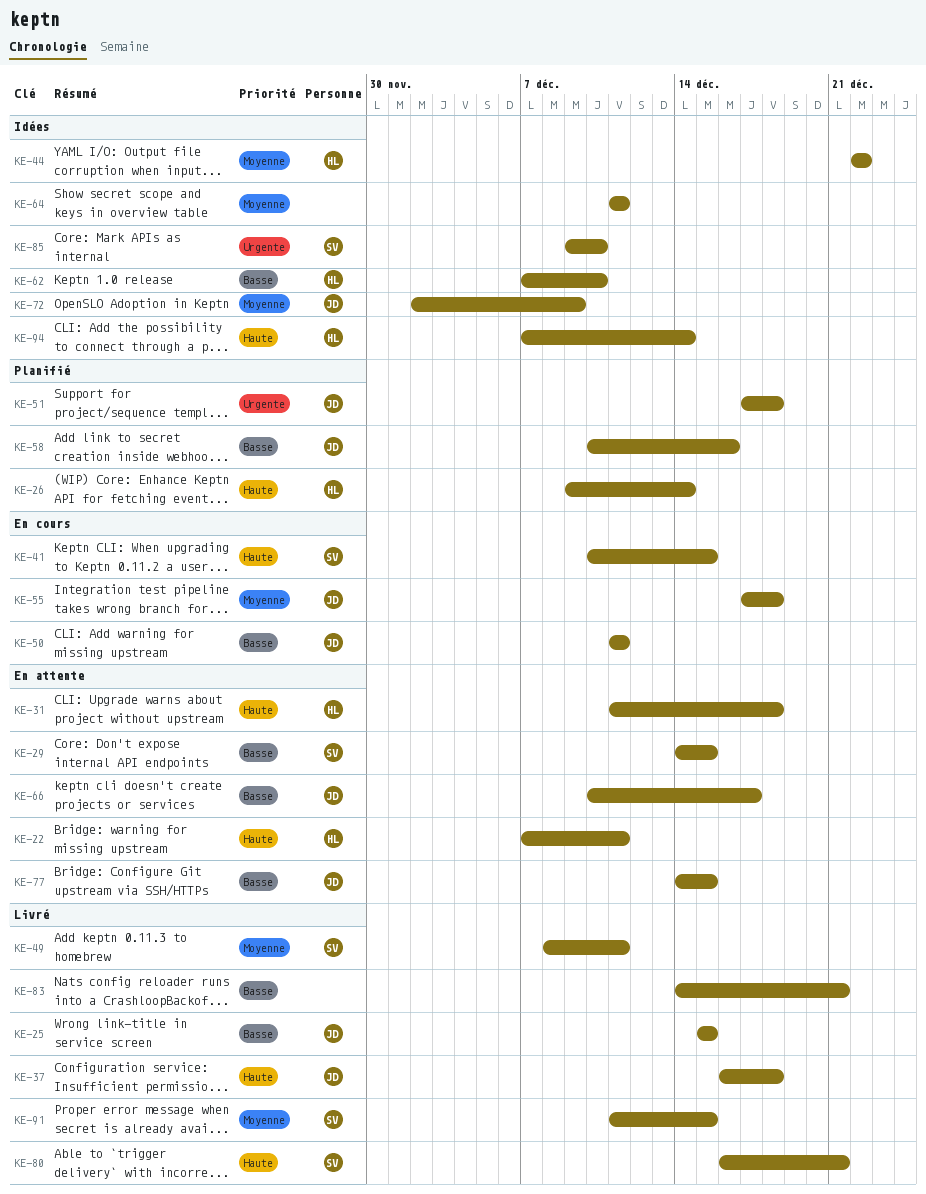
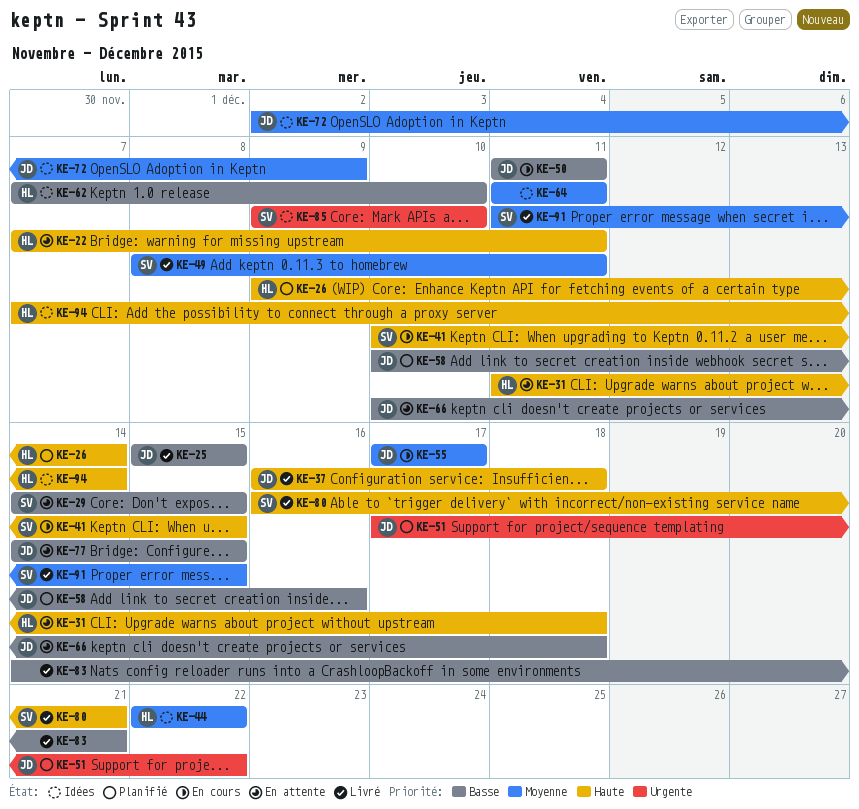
KE-51, due: Dec 18 -> Dec 22
KE-55, due: Dec 18 -> Dec 17
KE-66, due: Dec 17 -> Dec 18

